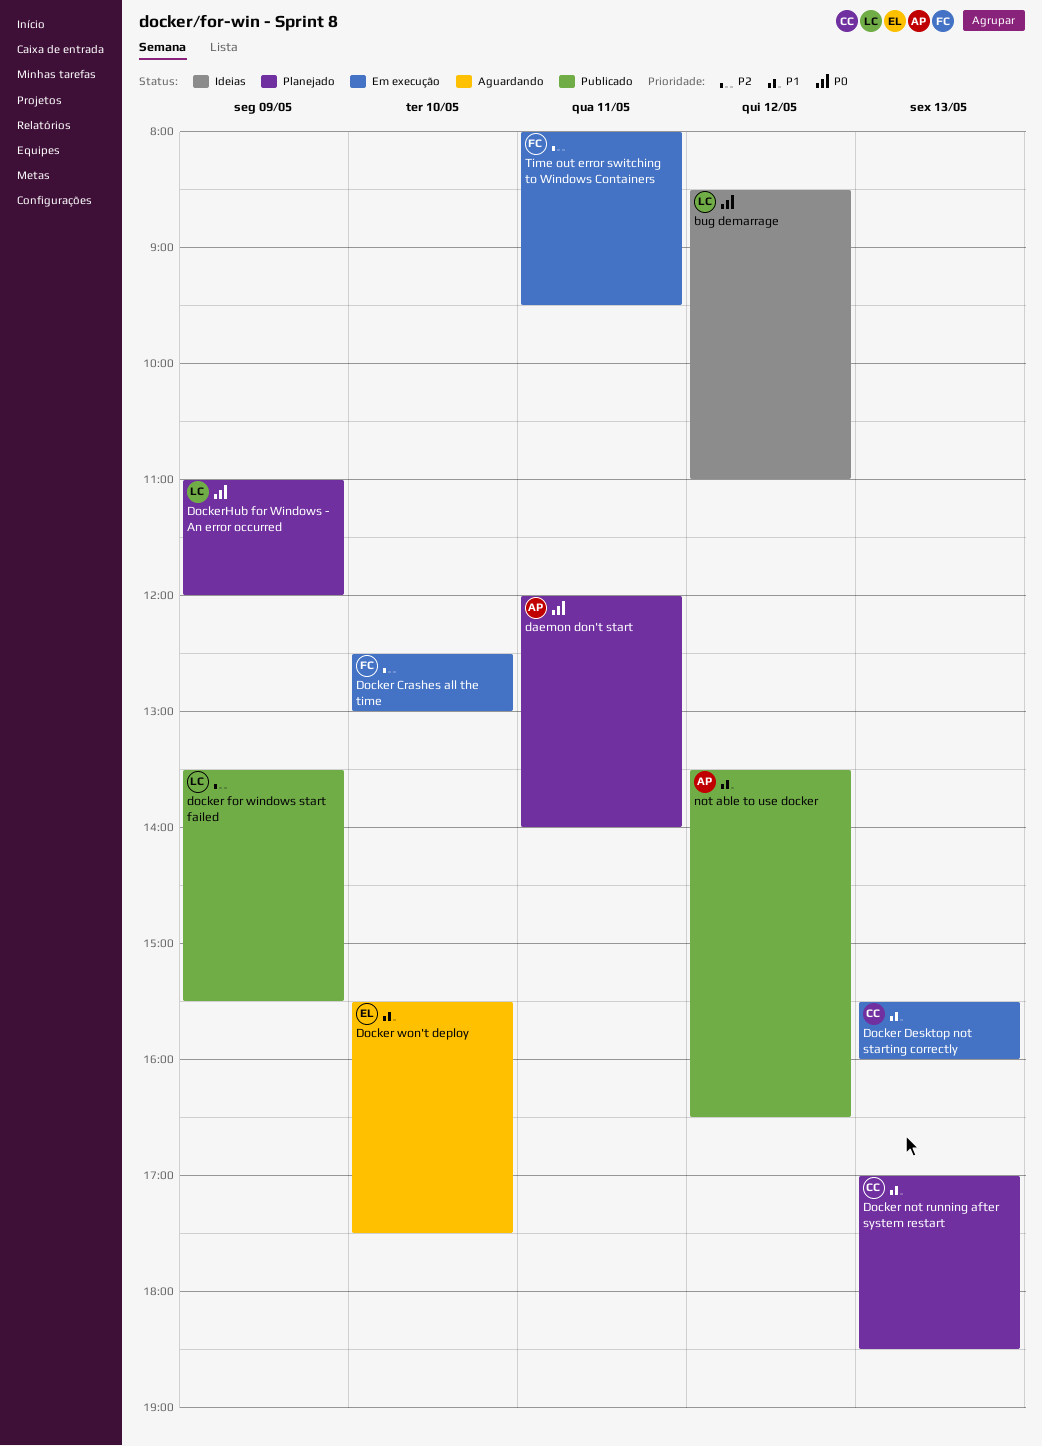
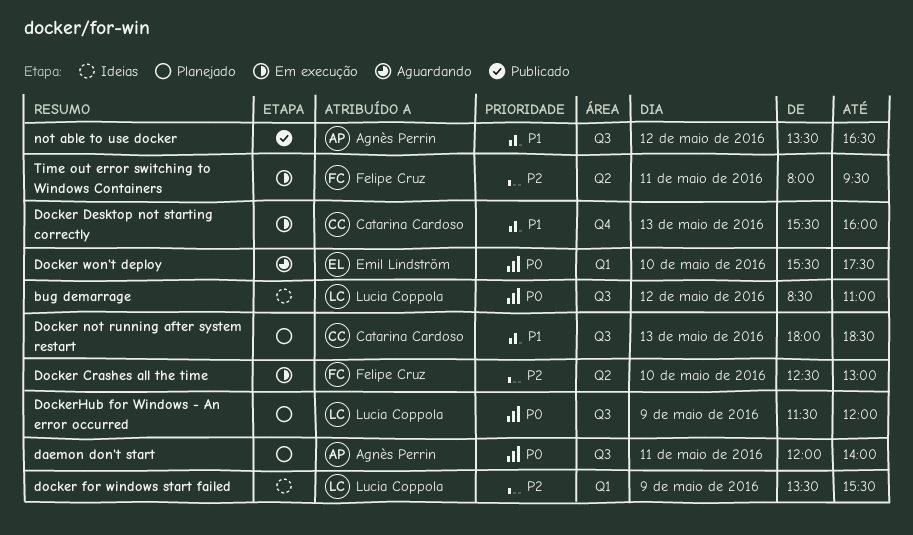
docker for windows start failed, status: Publicado -> Ideias
Docker not running after system restart, begins: 17:00 -> 18:00
Docker won't deploy, priority: P1 -> P0
DockerHub for Windows - An error occurred, begins: 11:00 -> 11:30

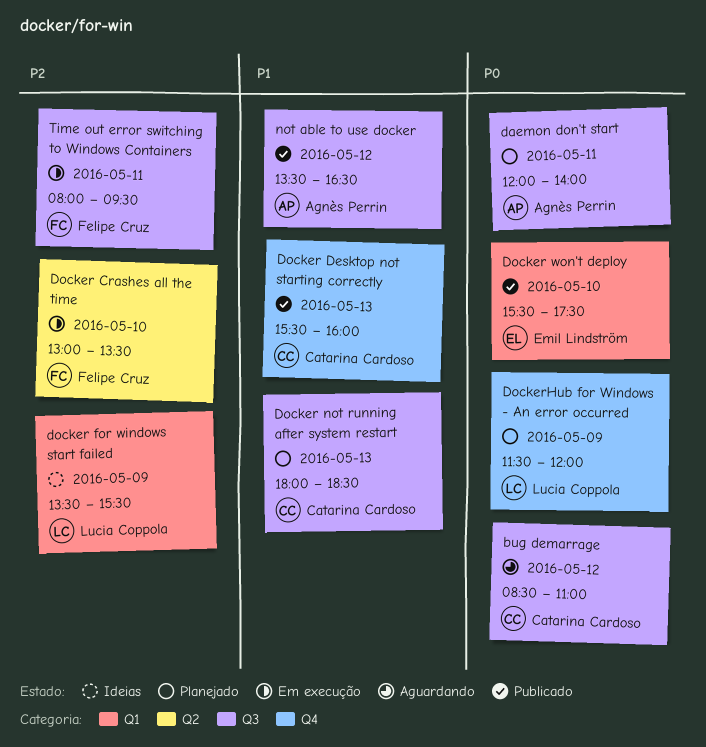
bug demarrage, status: Ideias -> Aguardando
bug demarrage, owner: Lucia Coppola -> Catarina Cardoso
Docker Crashes all the time, begins: 12:30 -> 13:00
Docker Crashes all the time, ends: 13:00 -> 13:30
Docker Desktop not starting correctly, status: Em execução -> Publicado
Docker won't deploy, status: Aguardando -> Publicado
DockerHub for Windows - An error occurred, label: Q3 -> Q4
Time out error switching to Windows Containers, label: Q2 -> Q3

